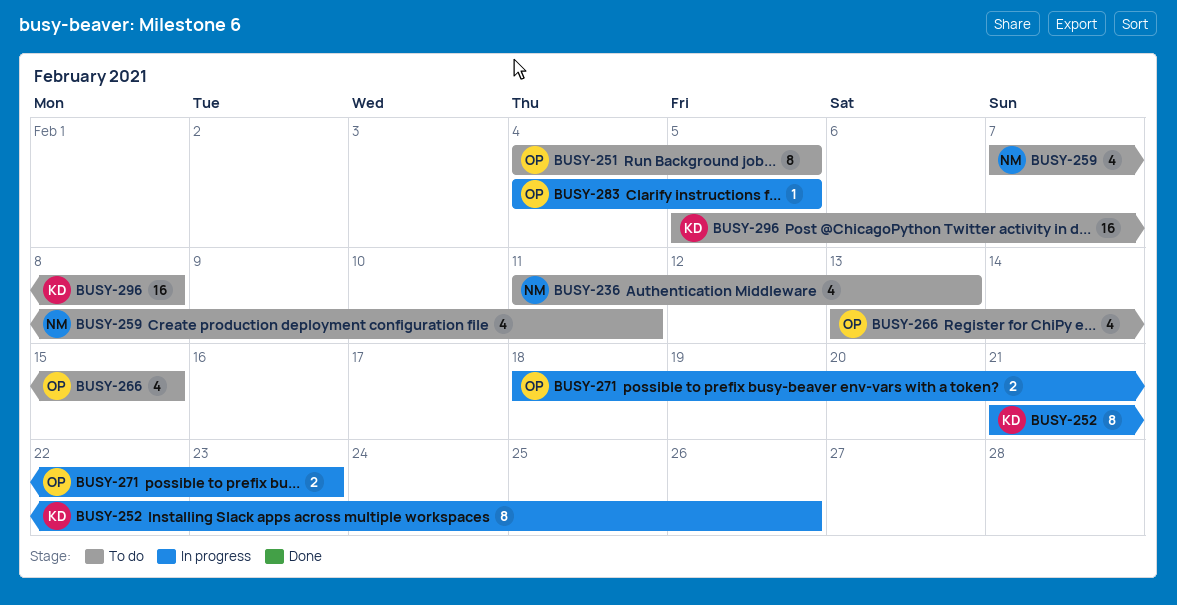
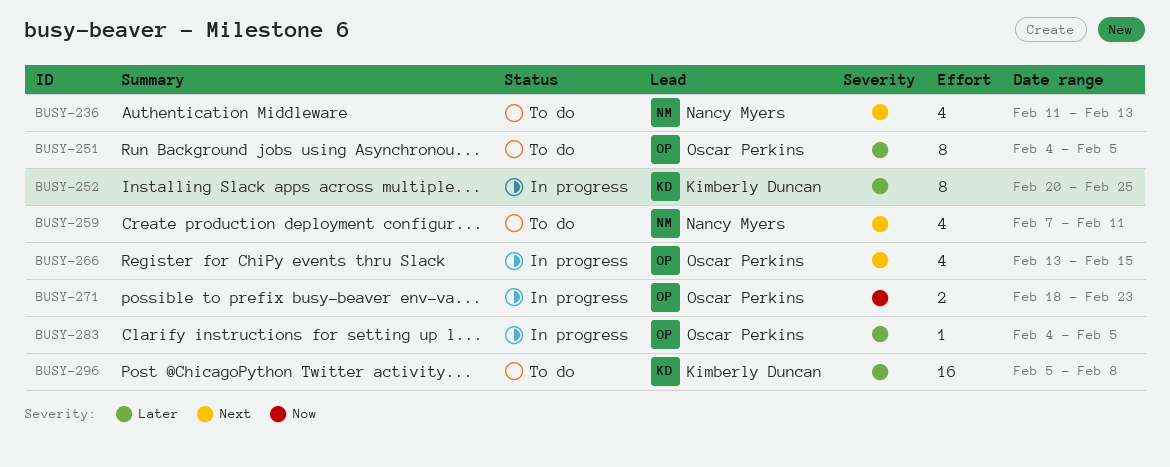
BUSY-252, start: Feb 21 -> Feb 20
BUSY-252, due: Feb 26 -> Feb 25
BUSY-266, status: To do -> In progress

